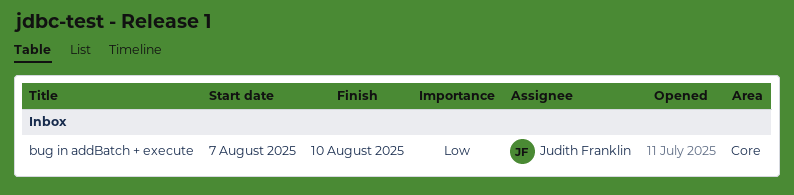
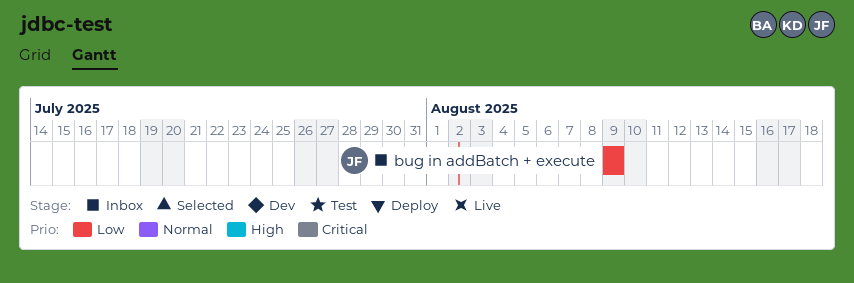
bug in addBatch + execute, start: Aug 7 -> Aug 9
bug in addBatch + execute, due: Aug 10 -> Aug 9

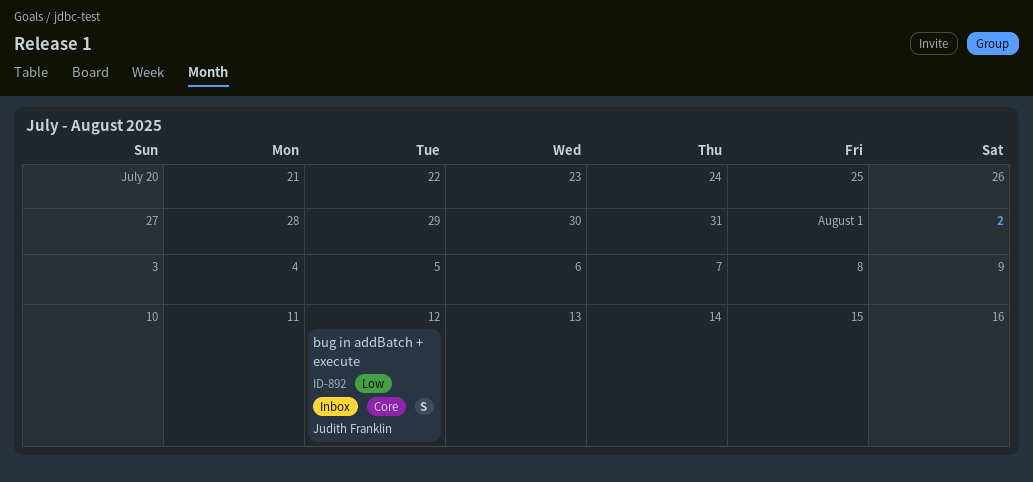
bug in addBatch + execute, due: Aug 9 -> Aug 12

